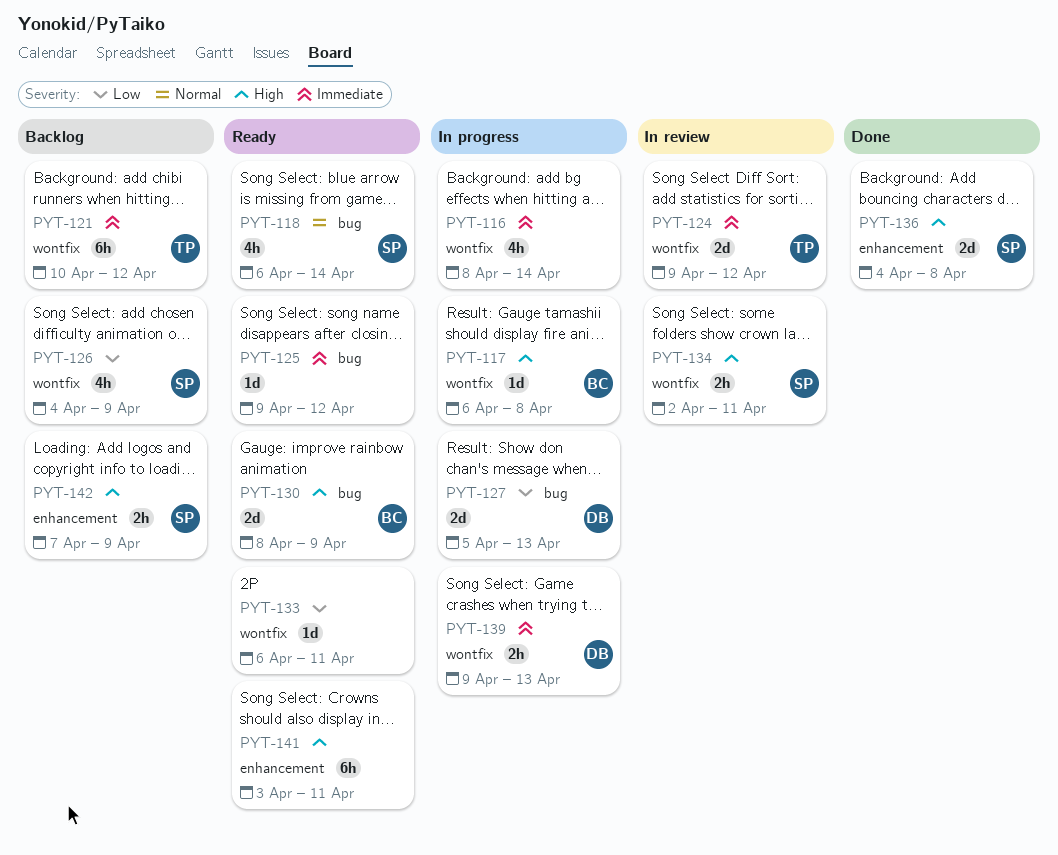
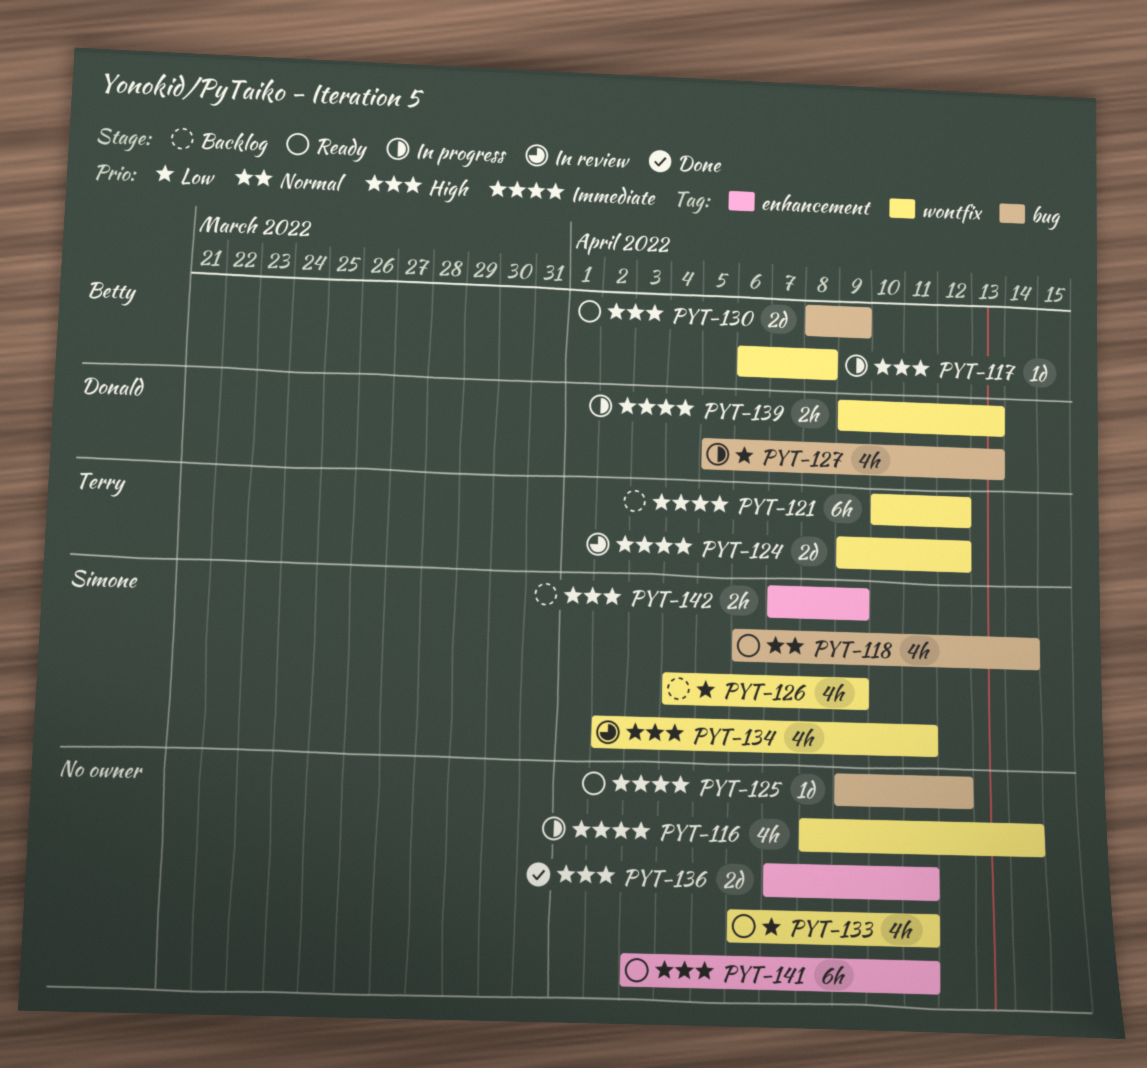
PYT-127, estimate: 2d -> 4h
PYT-133, estimate: 1d -> 4h
PYT-134, estimate: 2h -> 4h
PYT-136, owner: Simone -> none
PYT-136, start: Apr 4 -> Apr 7
PYT-136, due: Apr 8 -> Apr 11

